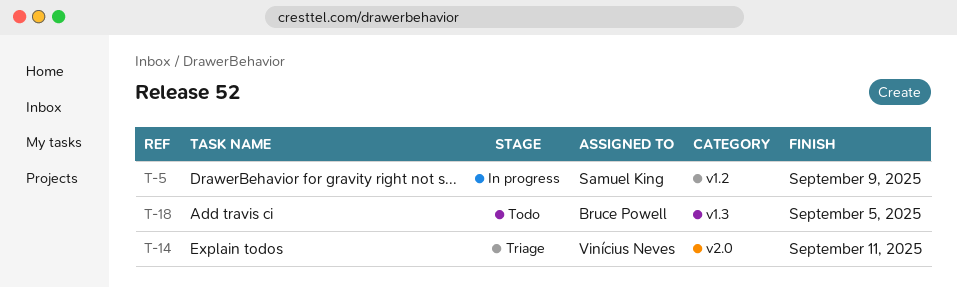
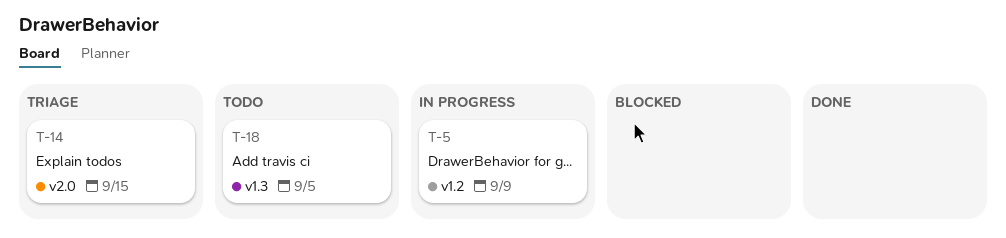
T-14, due: Sep 11 -> Sep 15

